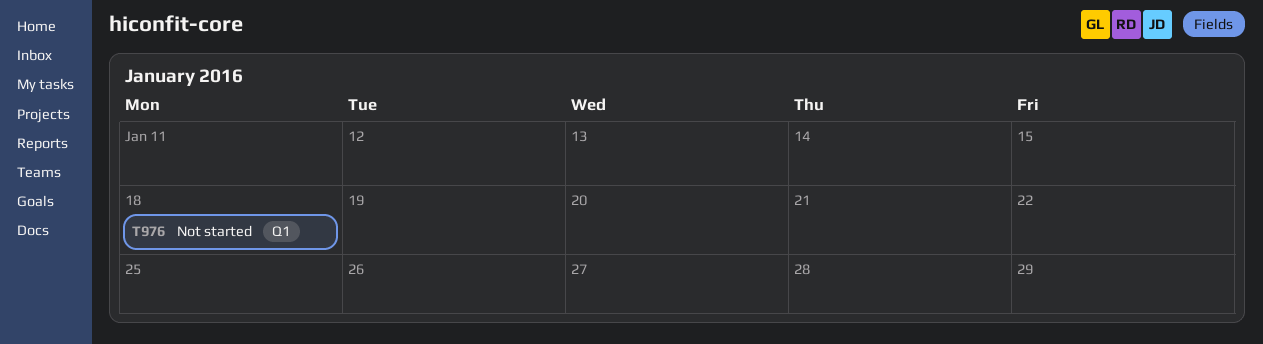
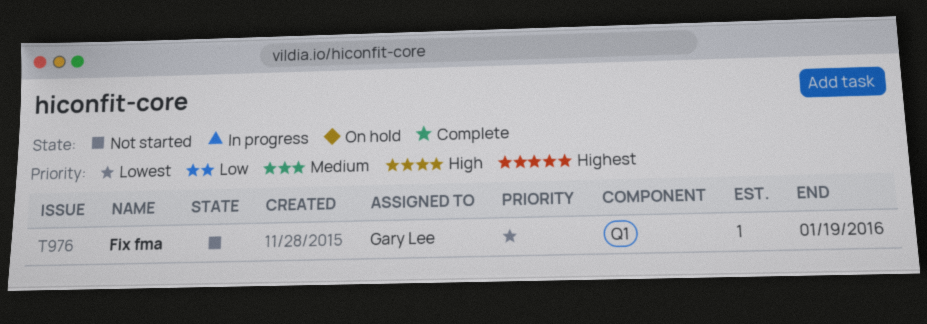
T976, due: Jan 18 -> Jan 19

